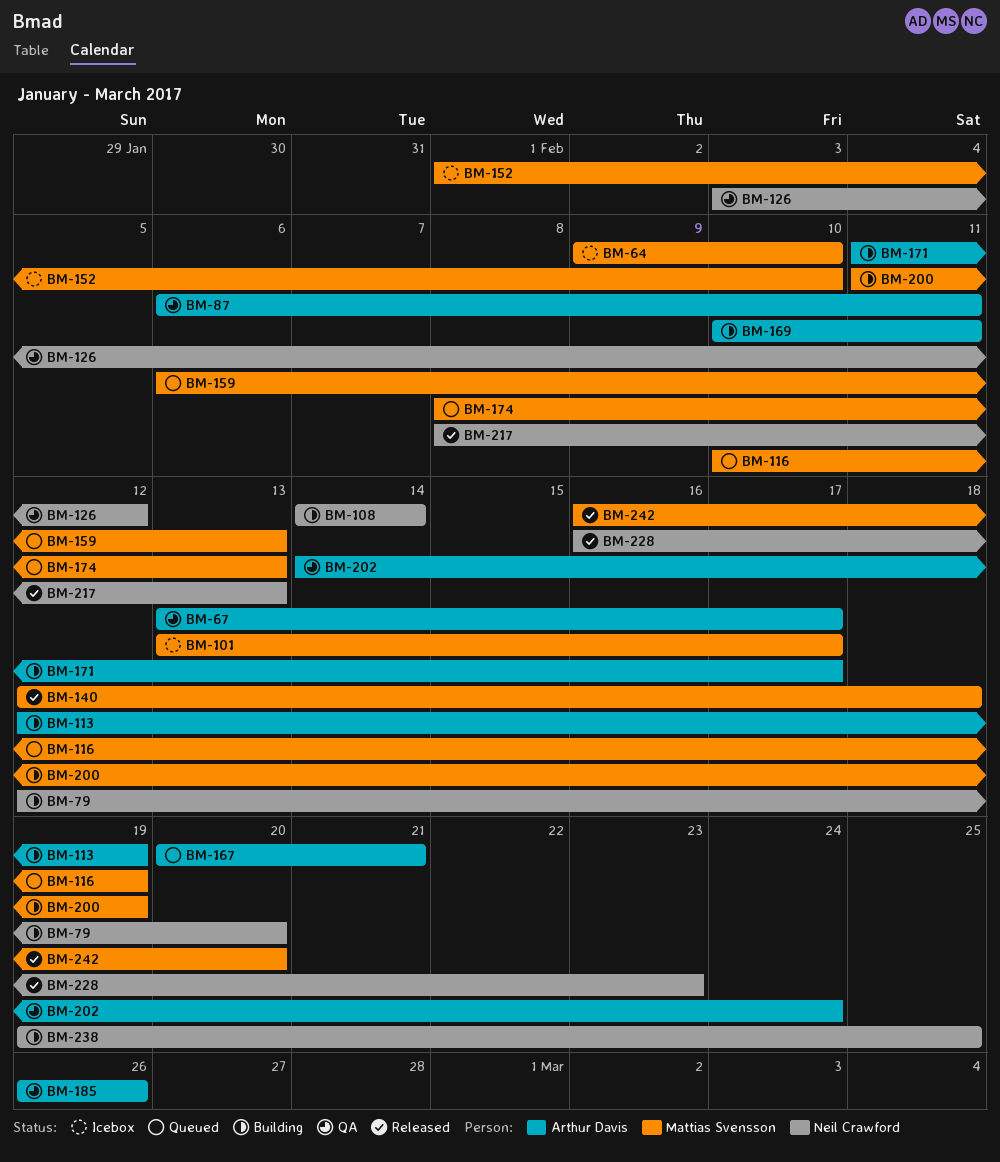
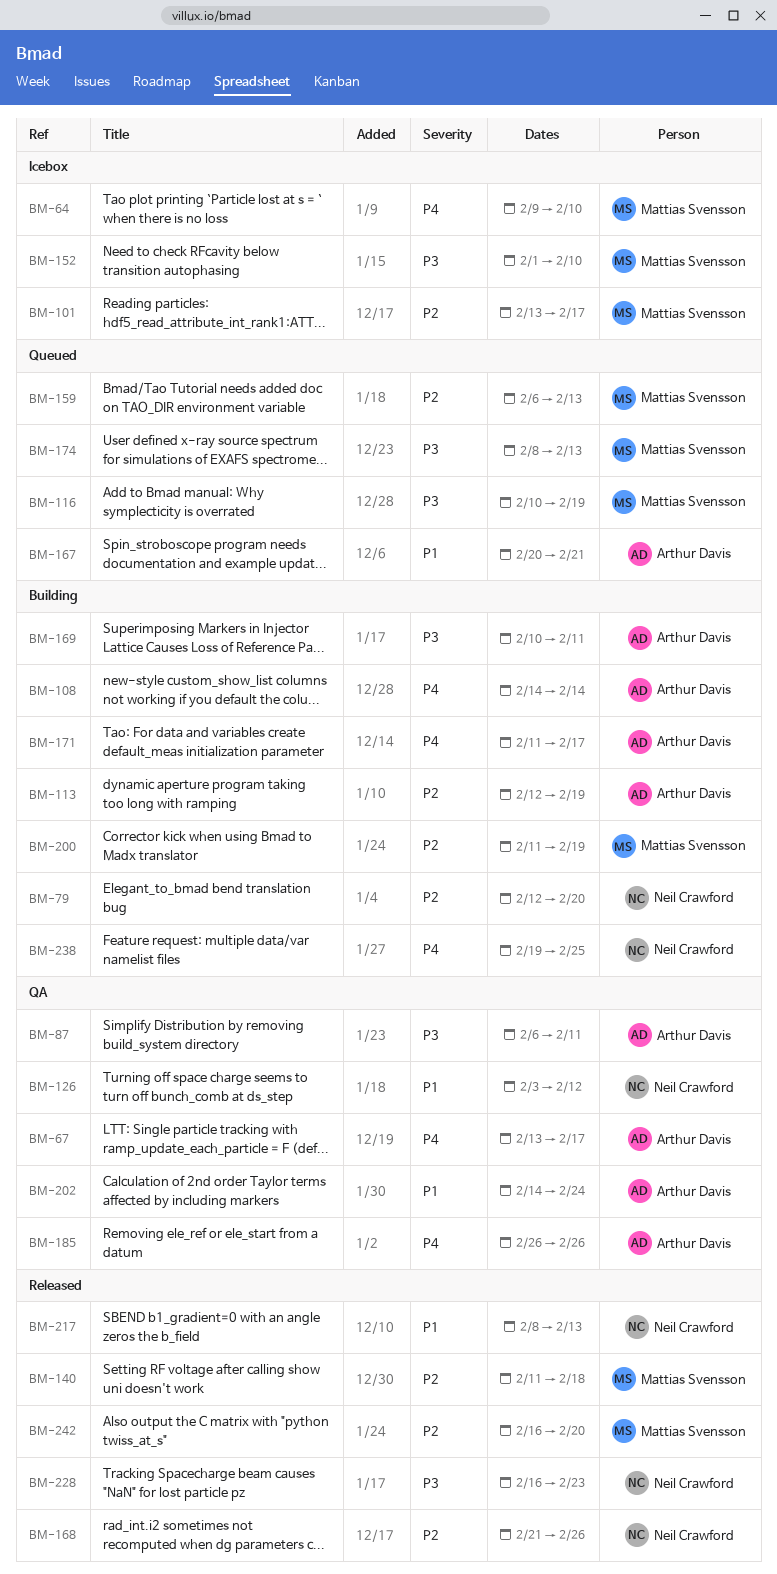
BM-108, owner: Neil Crawford -> Arthur Davis
BM-140, start: Feb 12 -> Feb 11
BM-168: none -> present

